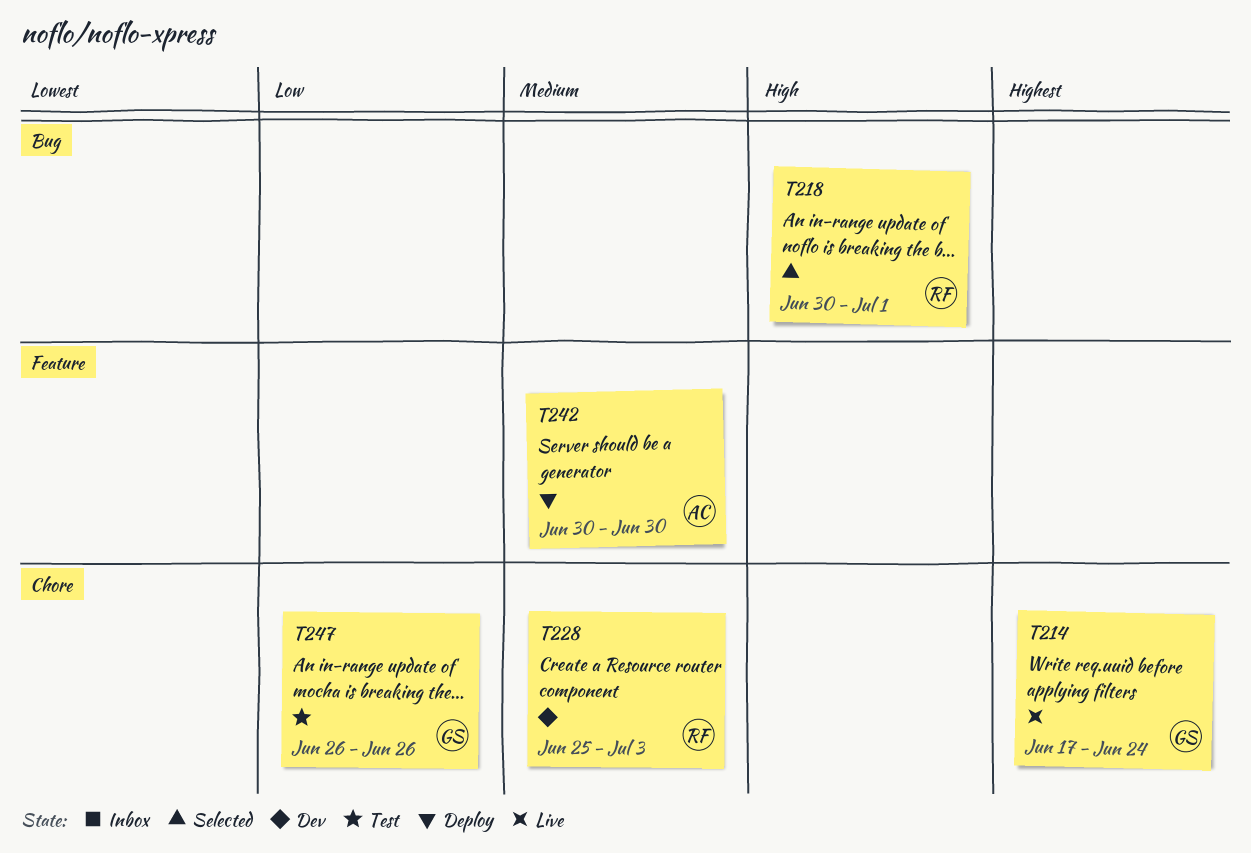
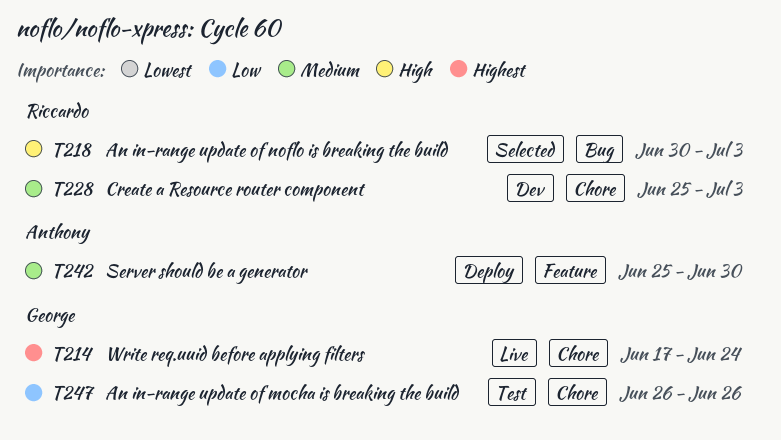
T218, due: Jul 1 -> Jul 3
T242, start: Jun 30 -> Jun 25

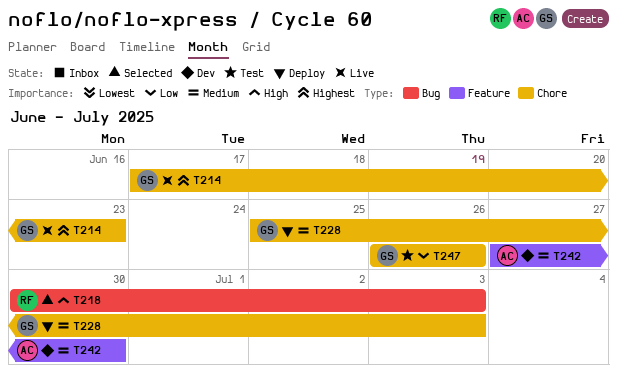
T214, due: Jun 24 -> Jun 23
T228, status: Dev -> Deploy
T228, owner: Riccardo -> George
T242, status: Deploy -> Dev
T242, start: Jun 25 -> Jun 27

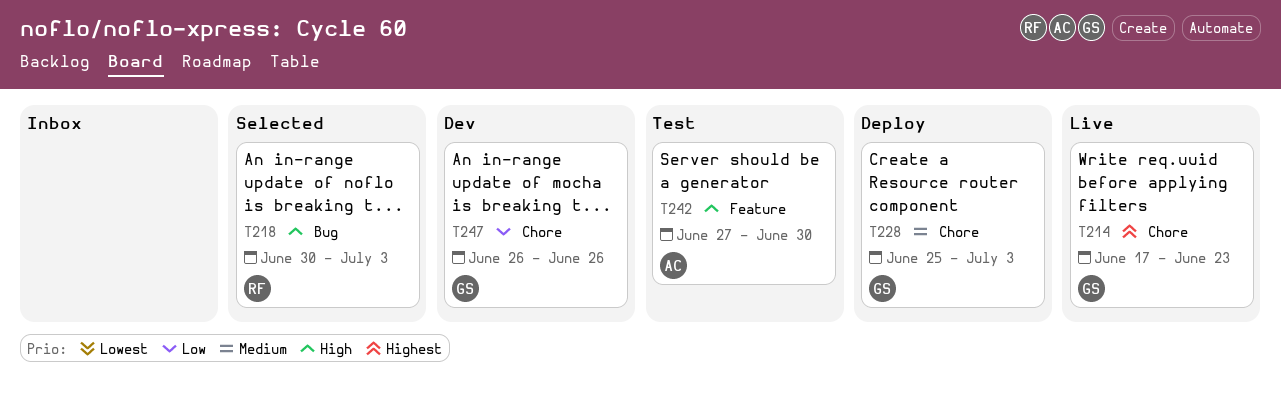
T242, status: Dev -> Test
T242, priority: Medium -> High
T247, status: Test -> Dev

